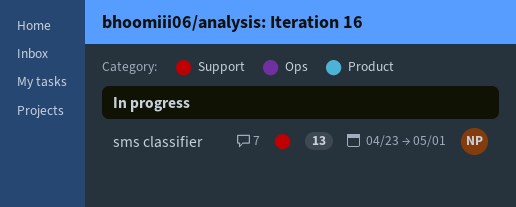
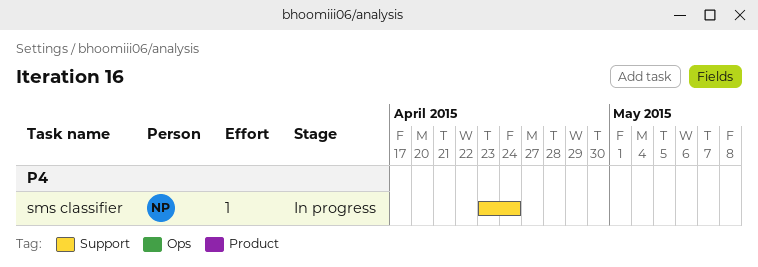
sms classifier, estimate: 13 -> 1
sms classifier, due: May 1 -> Apr 24

